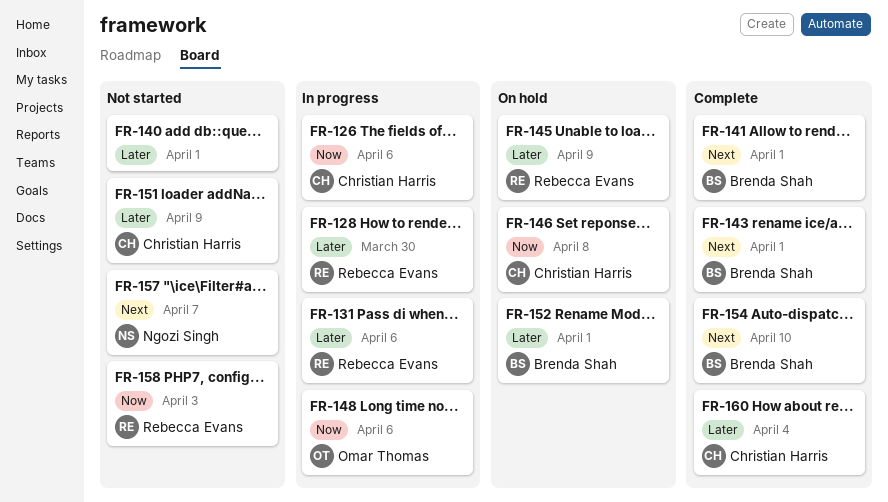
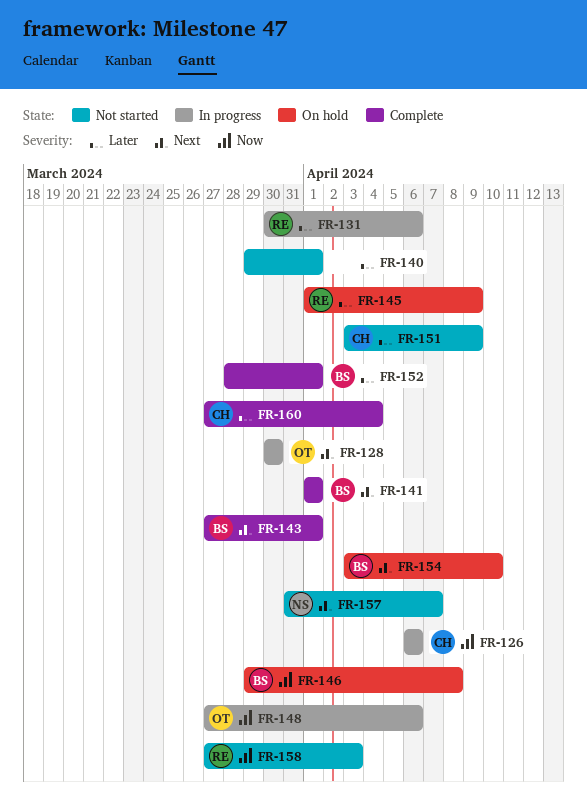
FR-128, owner: Rebecca Evans -> Omar Thomas
FR-128, priority: Later -> Next
FR-146, owner: Christian Harris -> Brenda Shah
FR-152, status: On hold -> Complete
FR-154, status: Complete -> On hold

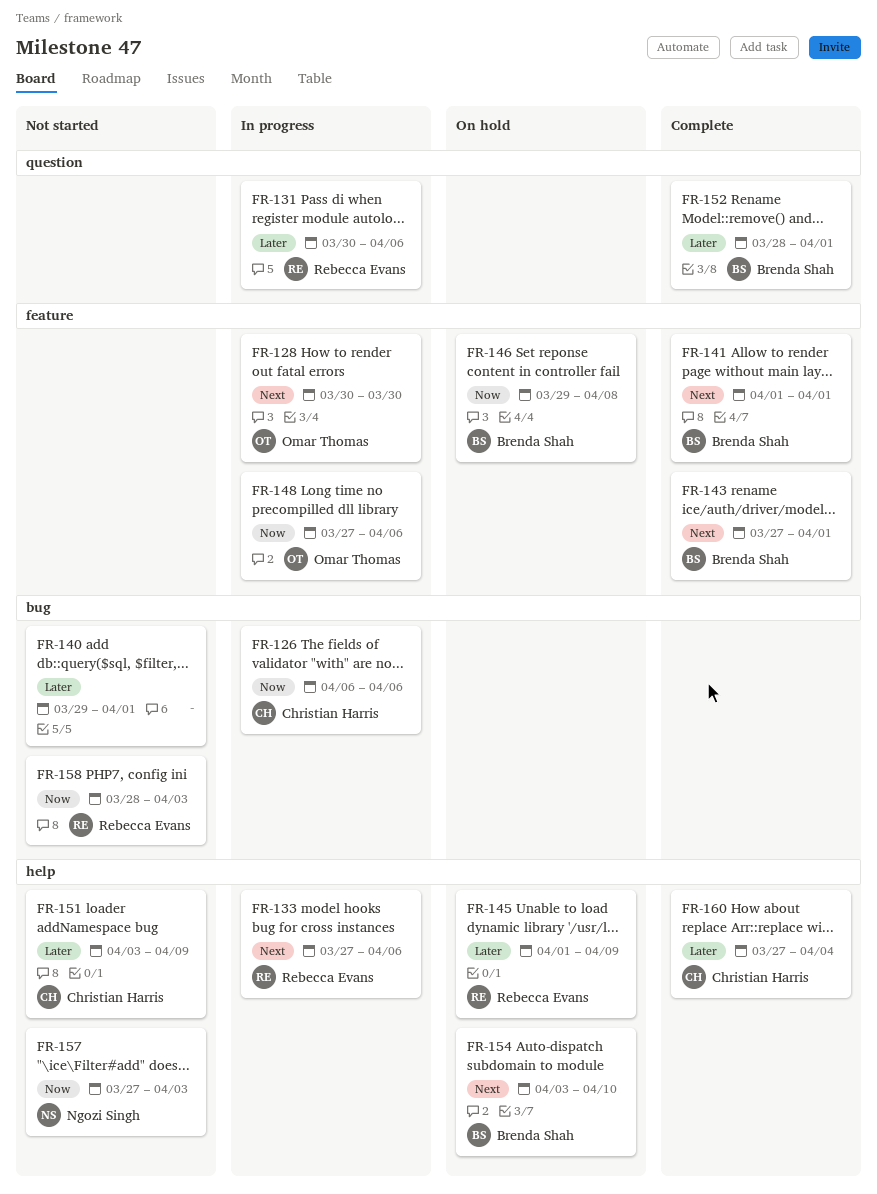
FR-133: none -> present
FR-157, priority: Next -> Now
FR-157, start: Mar 31 -> Mar 27
FR-157, due: Apr 7 -> Apr 3
FR-158, start: Mar 27 -> Mar 28

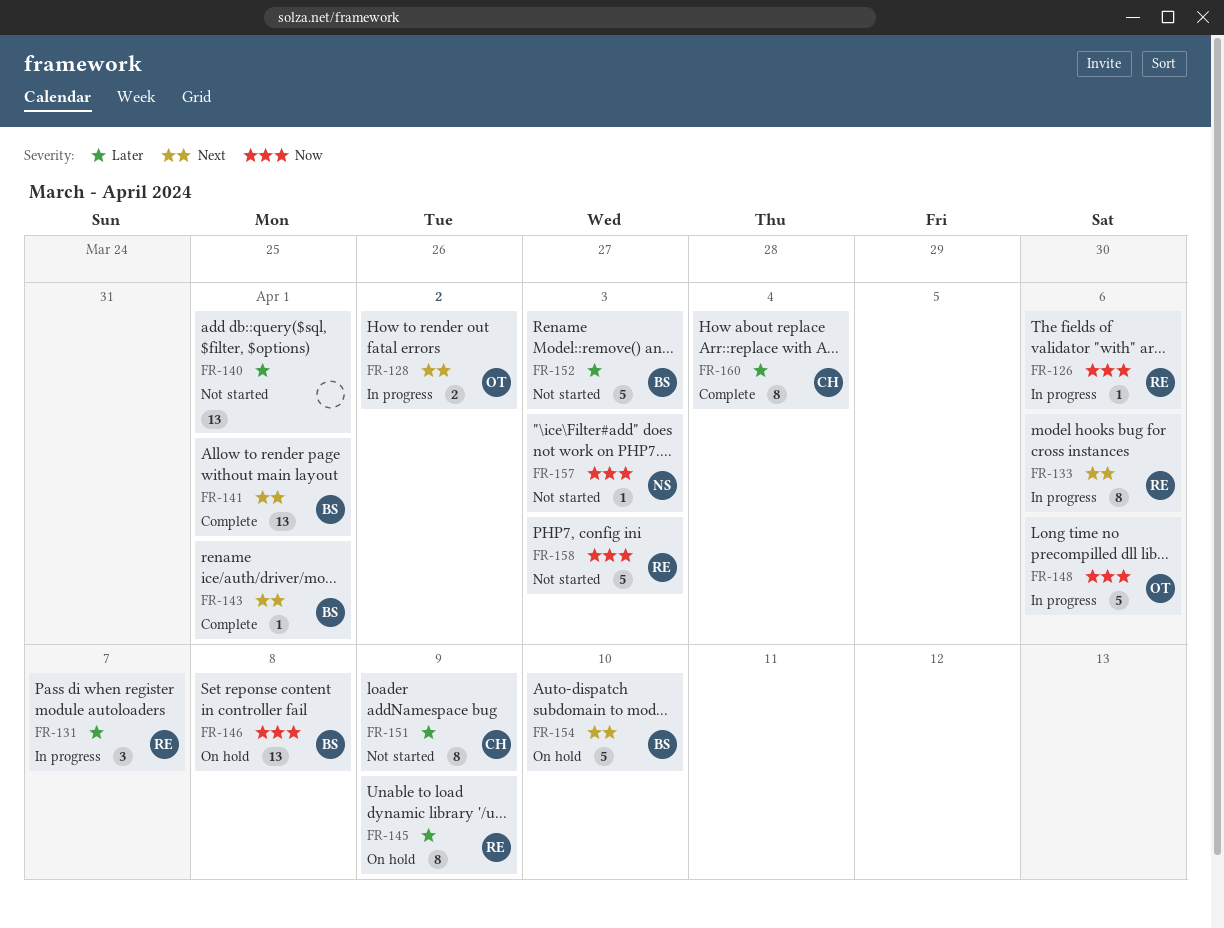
FR-126, owner: Christian Harris -> Rebecca Evans
FR-128, due: Mar 30 -> Apr 2
FR-131, due: Apr 6 -> Apr 7
FR-152, status: Complete -> Not started
FR-152, due: Apr 1 -> Apr 3

